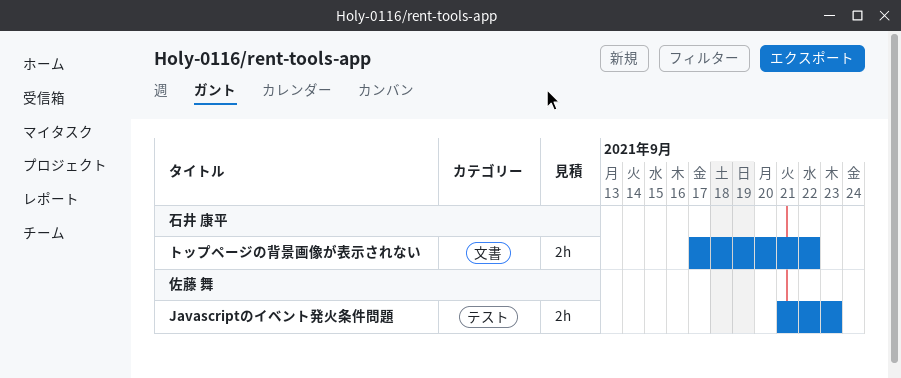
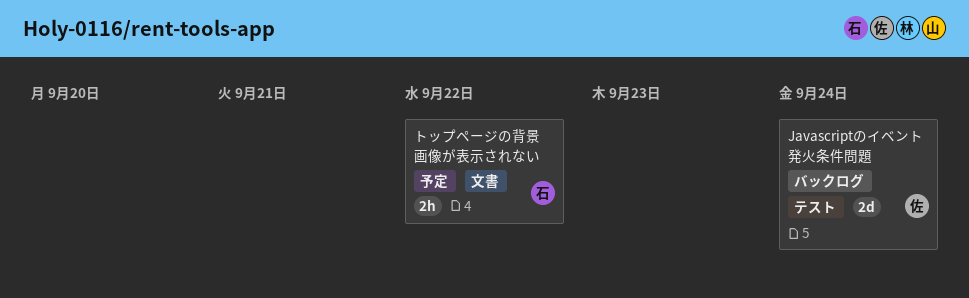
Javascriptのイベント発火条件問題, estimate: 2h -> 2d
Javascriptのイベント発火条件問題, due: Sep 23 -> Sep 24

